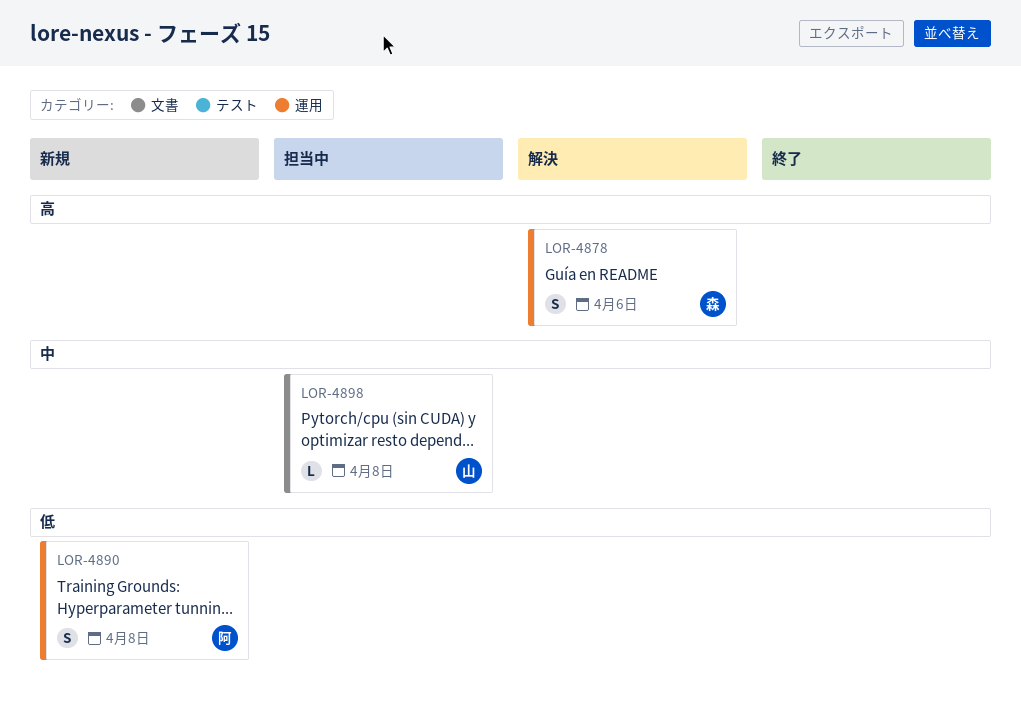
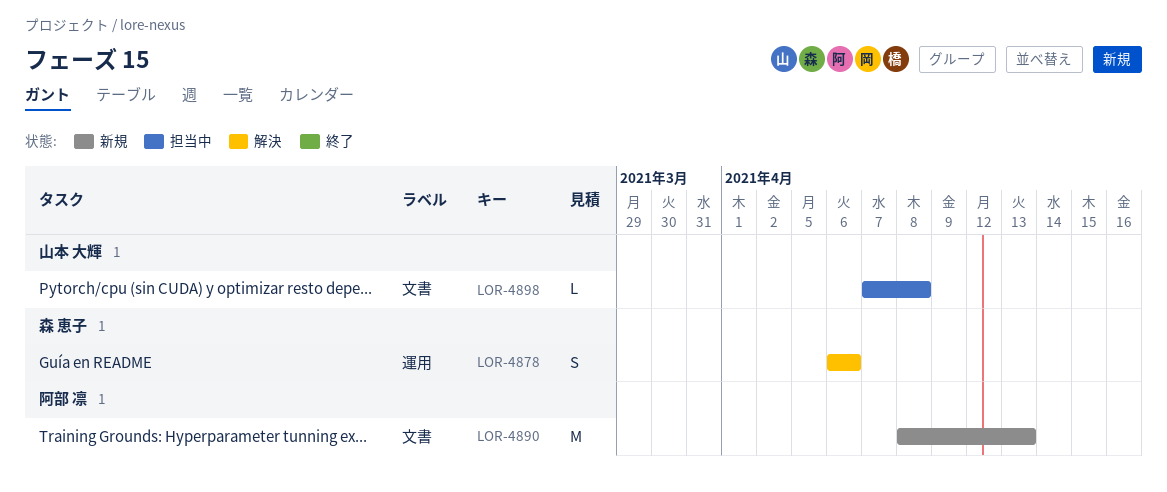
LOR-4890, label: 運用 -> 文書
LOR-4890, estimate: S -> M
LOR-4890, due: Apr 8 -> Apr 13

